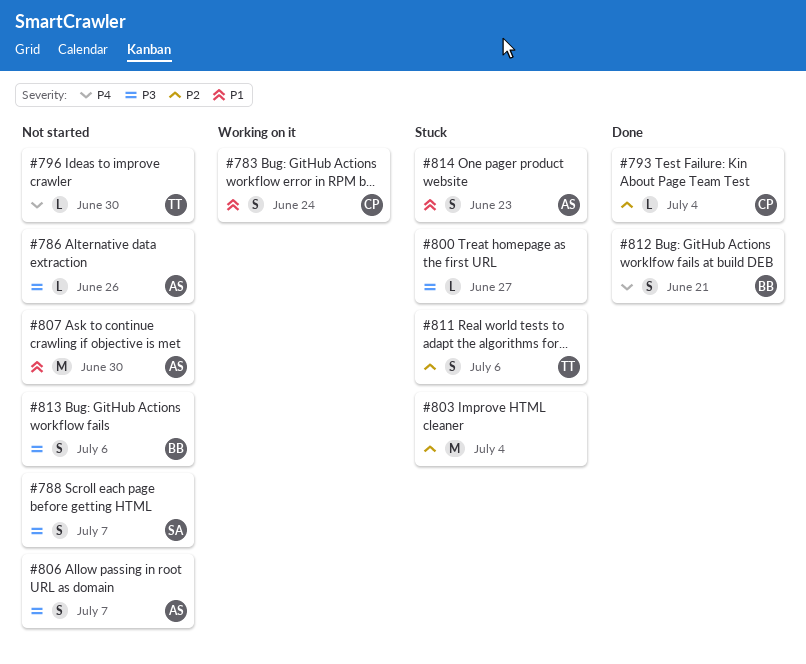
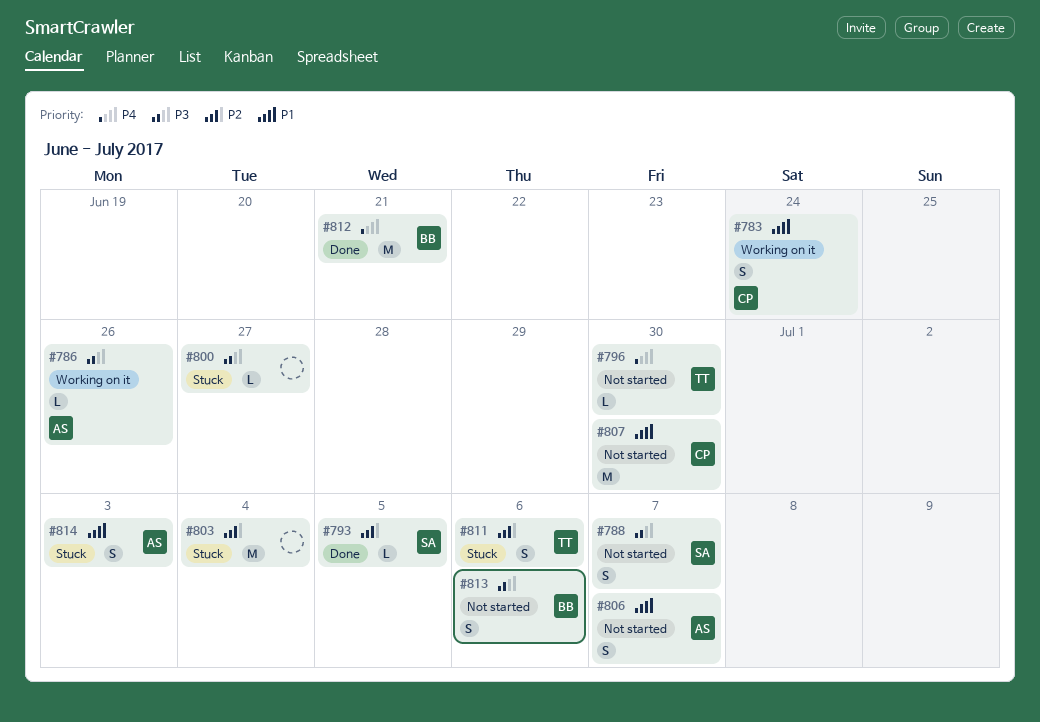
#786, status: Not started -> Working on it
#793, owner: CP -> SA
#793, due: Jul 4 -> Jul 5
#806, priority: P3 -> P1
#807, owner: AS -> CP
#812, estimate: S -> M
#814, due: Jun 23 -> Jul 3

